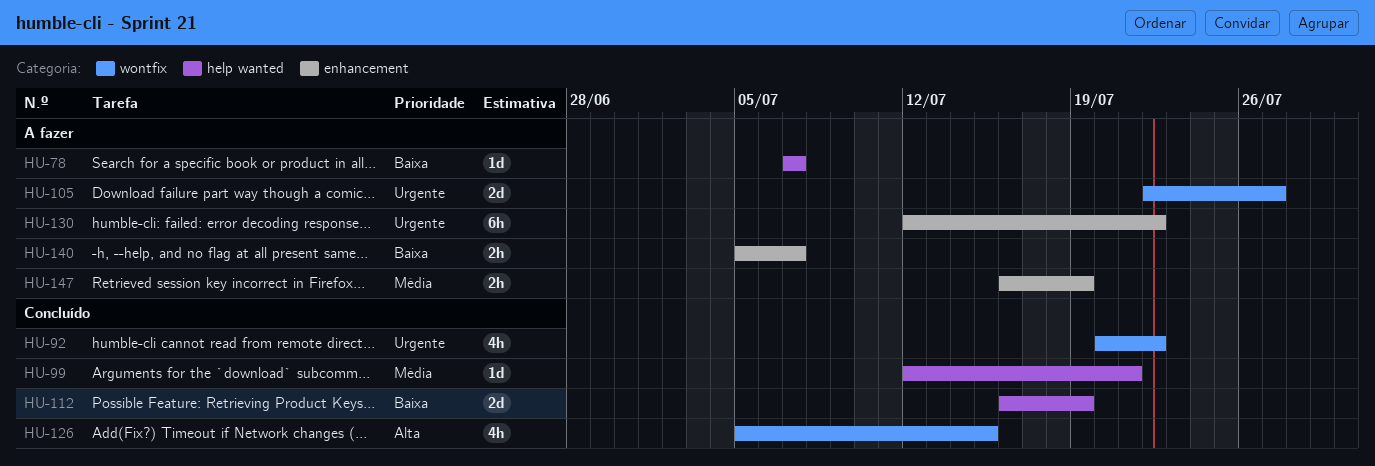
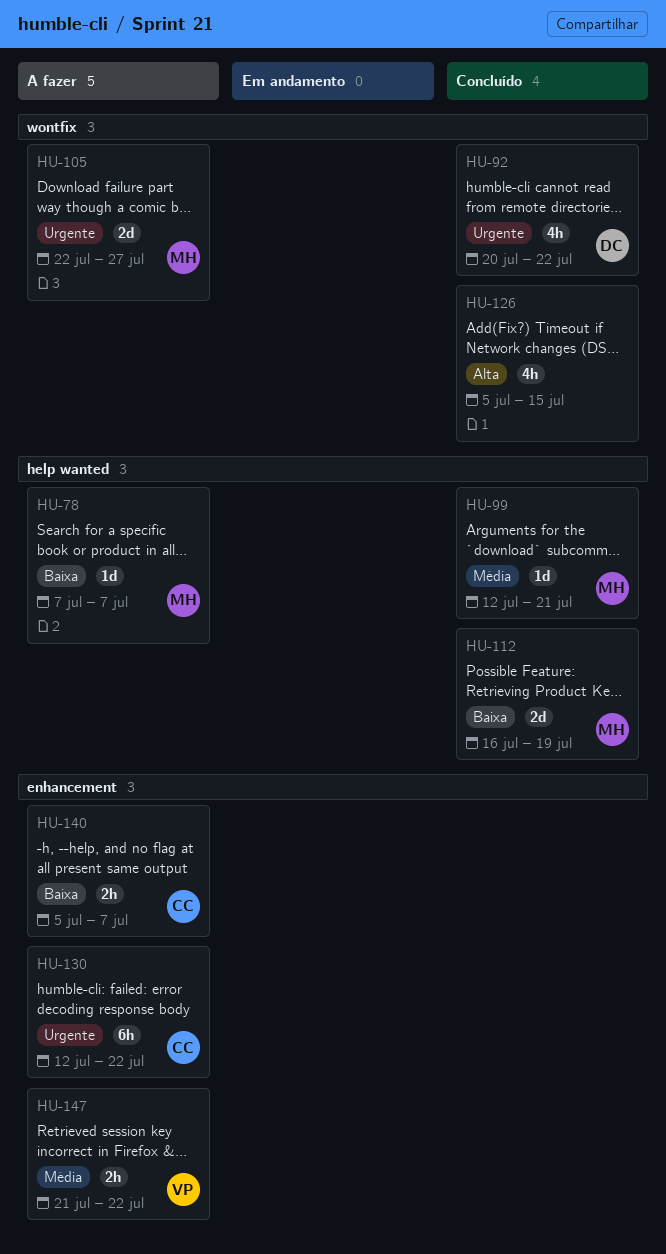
HU-147, start: Jul 16 -> Jul 21
HU-147, due: Jul 19 -> Jul 22

